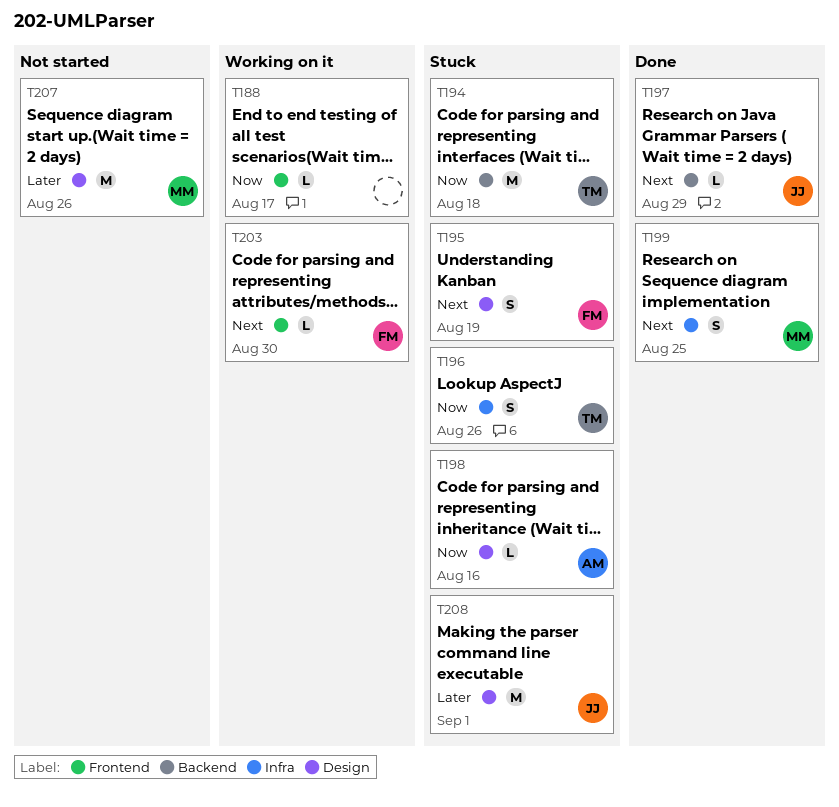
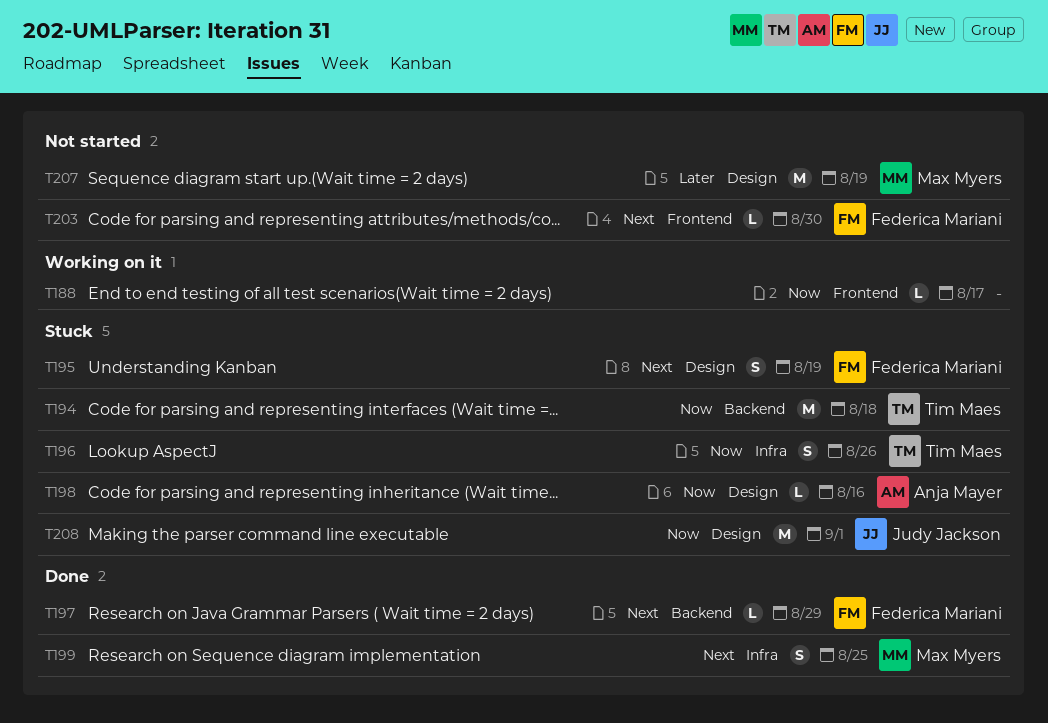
T197, owner: Judy Jackson -> Federica Mariani
T203, status: Working on it -> Not started
T207, due: Aug 26 -> Aug 19
T208, priority: Later -> Now

